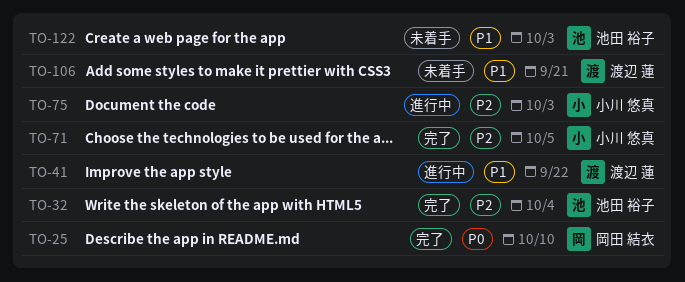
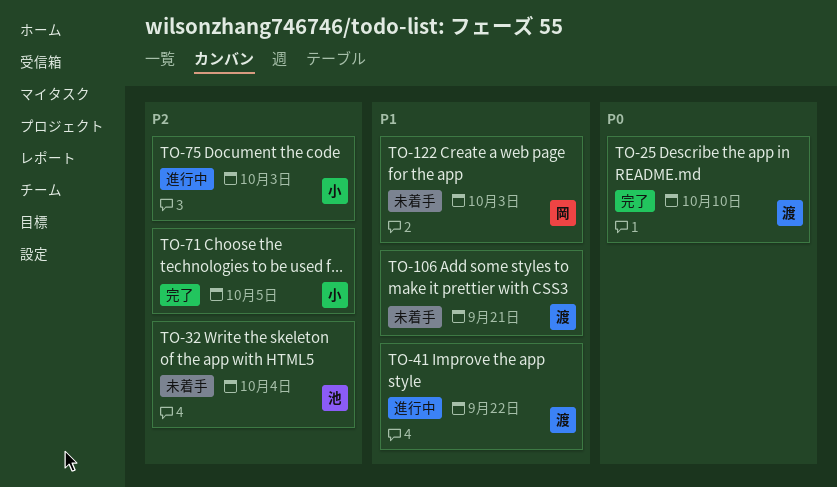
TO-25, owner: 岡田 結衣 -> 渡辺 蓮
TO-32, status: 完了 -> 未着手
TO-122, owner: 池田 裕子 -> 岡田 結衣

